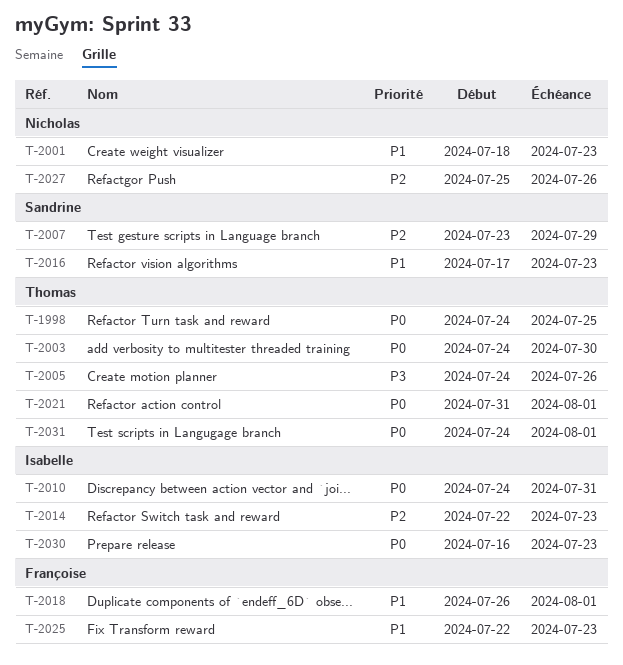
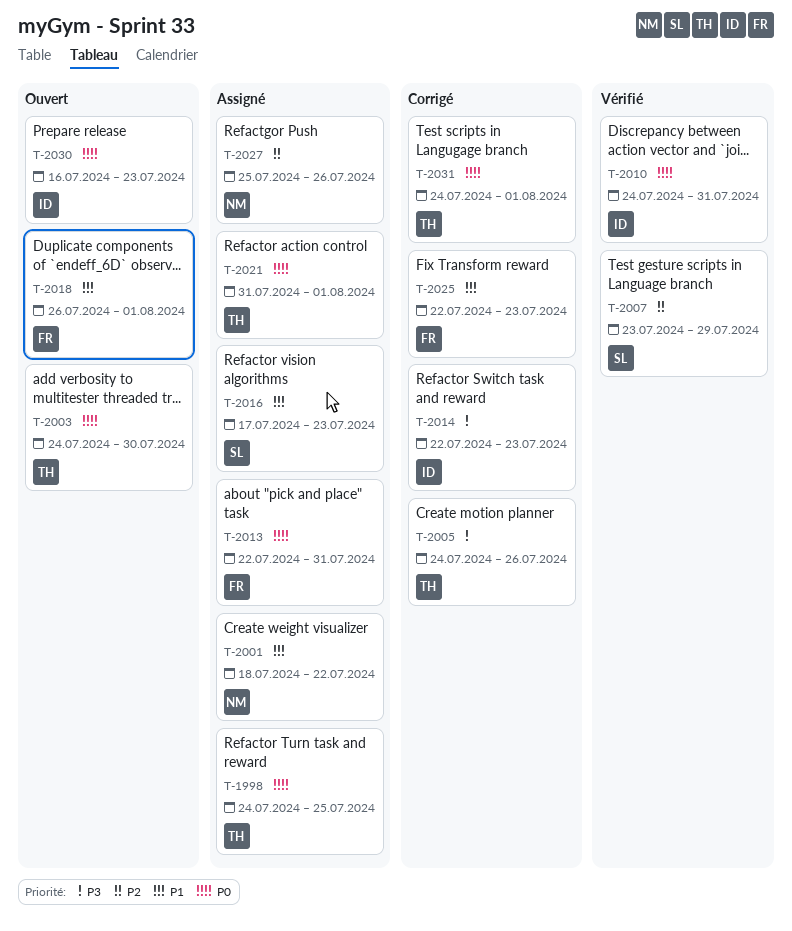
T-2001, due: Jul 23 -> Jul 22
T-2013: none -> present
T-2014, priority: P2 -> P3

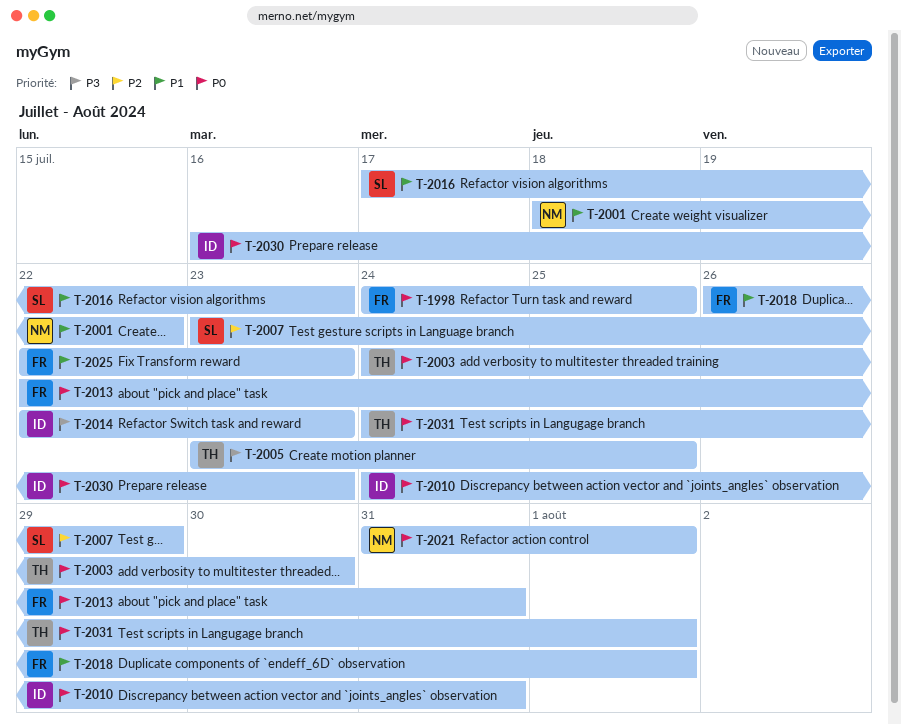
T-1998, owner: TH -> FR
T-2005, start: Jul 24 -> Jul 23
T-2005, due: Jul 26 -> Jul 25
T-2021, owner: TH -> NM
T-2027: present -> none

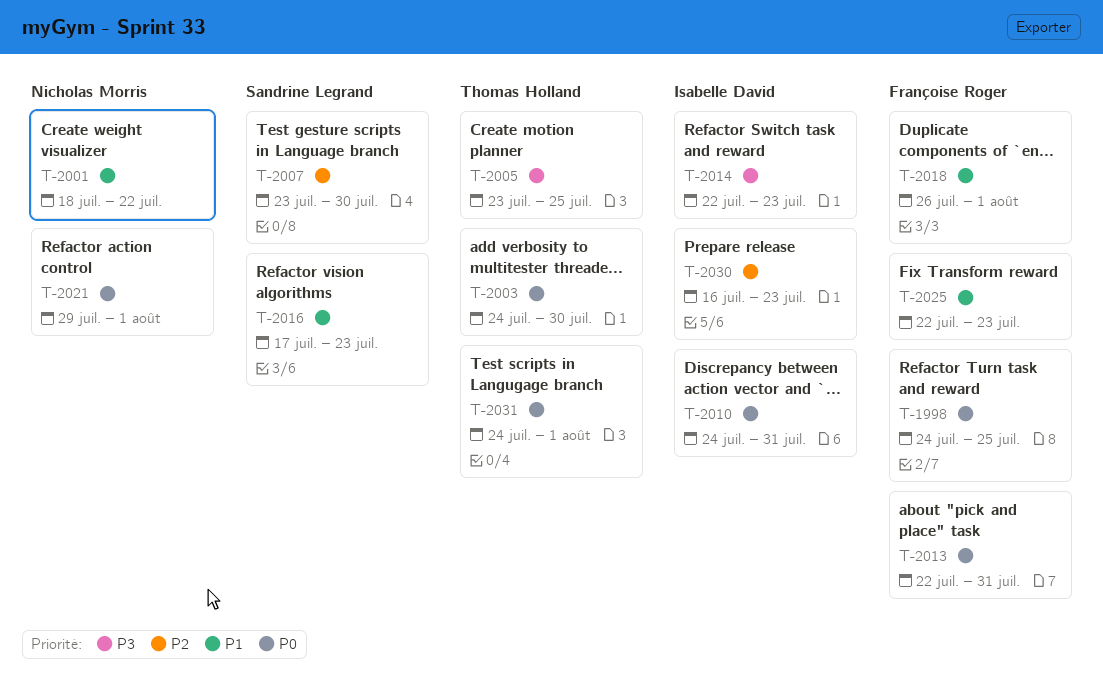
T-2007, due: Jul 29 -> Jul 30
T-2021, start: Jul 31 -> Jul 29
T-2030, priority: P0 -> P2

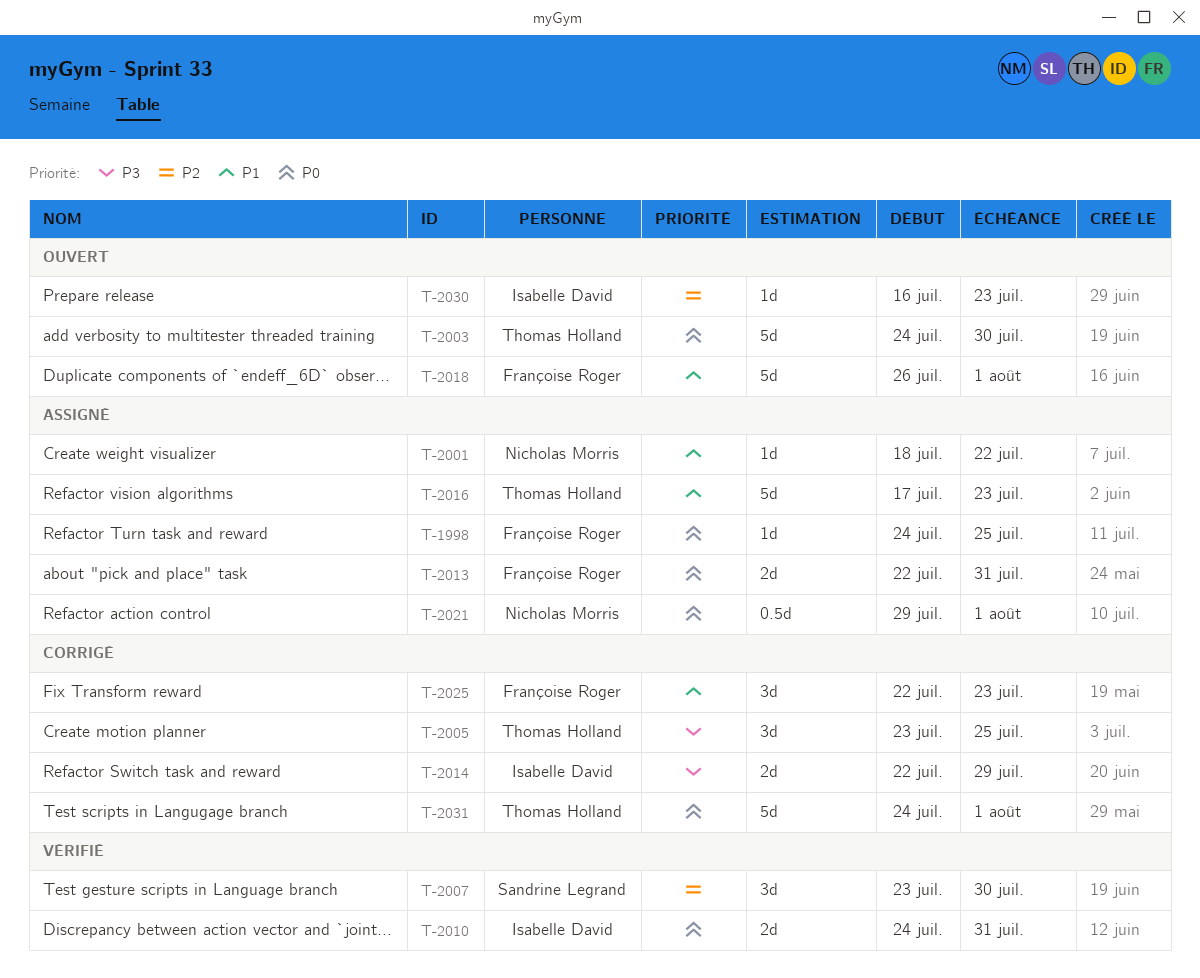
T-2014, due: Jul 23 -> Jul 29
T-2016, owner: Sandrine Legrand -> Thomas Holland

